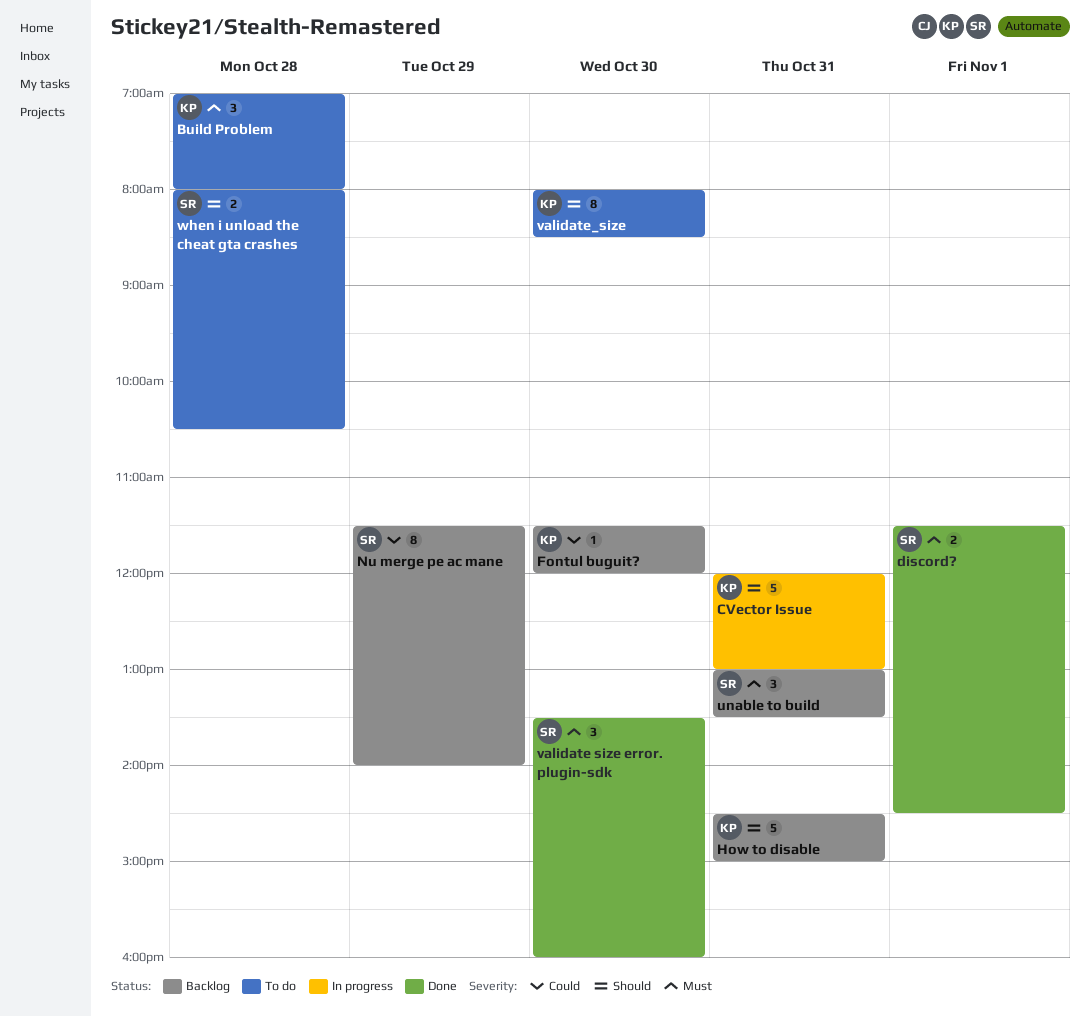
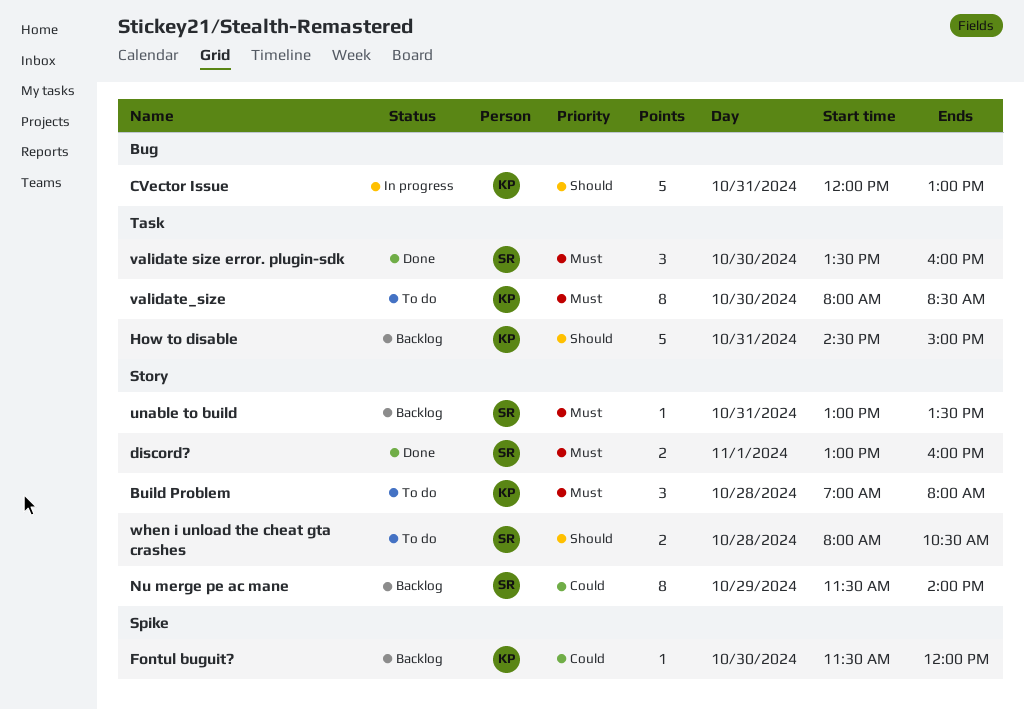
discord?, begins: 11:30 -> 13:00
discord?, ends: 14:30 -> 16:00
unable to build, estimate: 3 -> 1
validate_size, priority: Should -> Must

